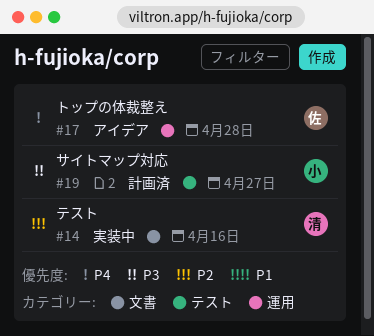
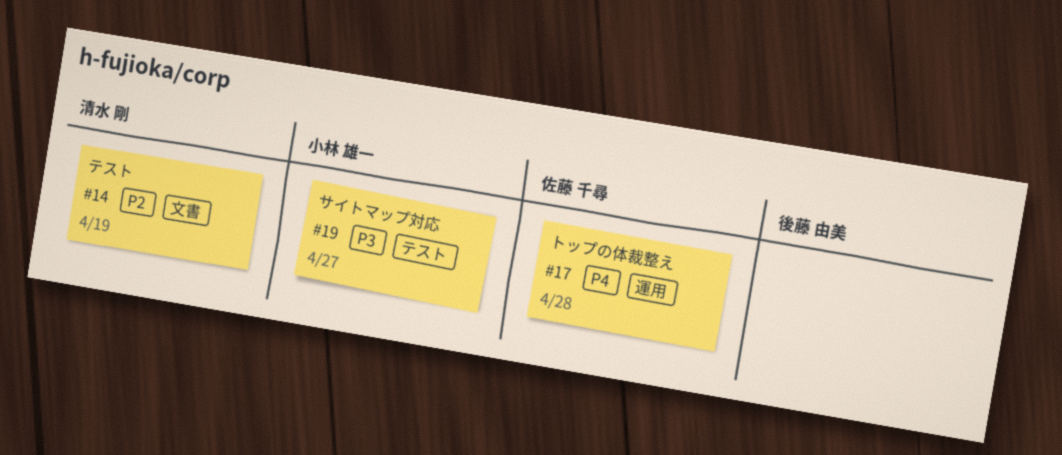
#14, due: Apr 16 -> Apr 19

